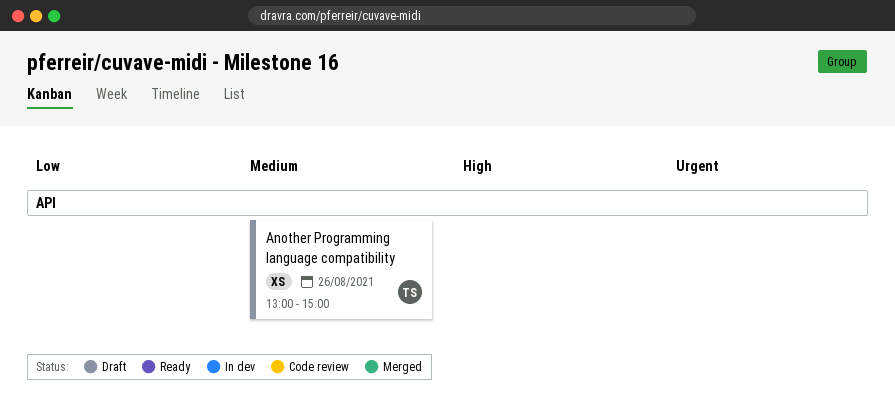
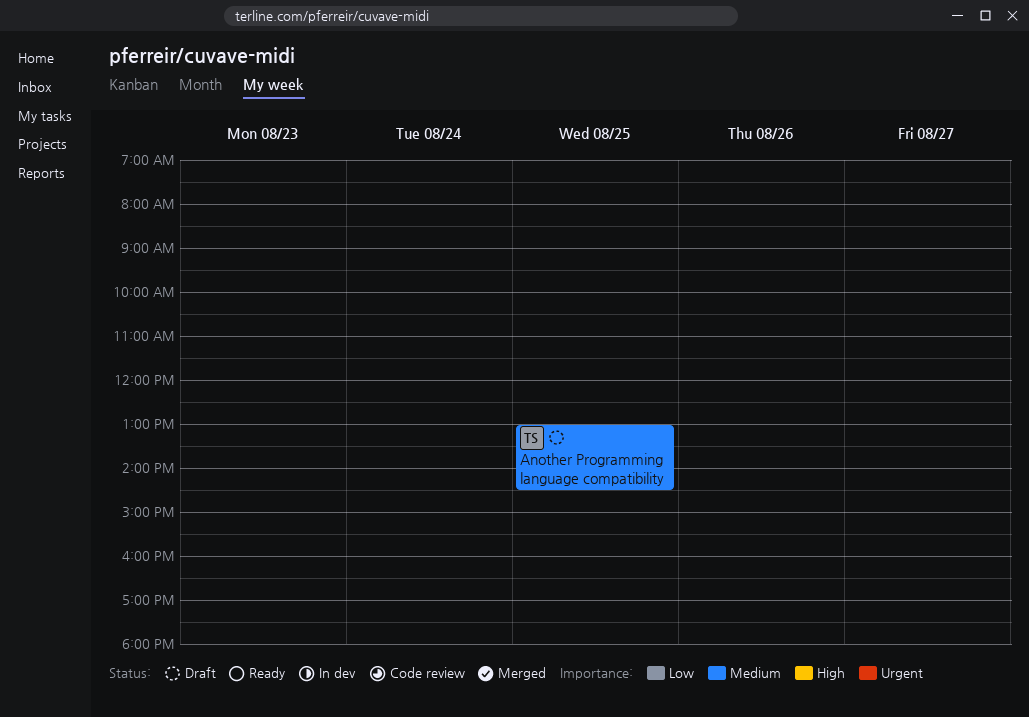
Another Programming language compatibility, day: Aug 26 -> Aug 25
Another Programming language compatibility, ends: 15:00 -> 14:30

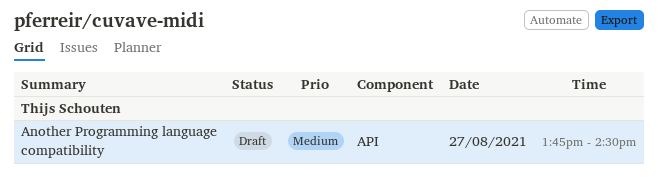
Another Programming language compatibility, day: Aug 25 -> Aug 27
Another Programming language compatibility, begins: 13:00 -> 13:45

